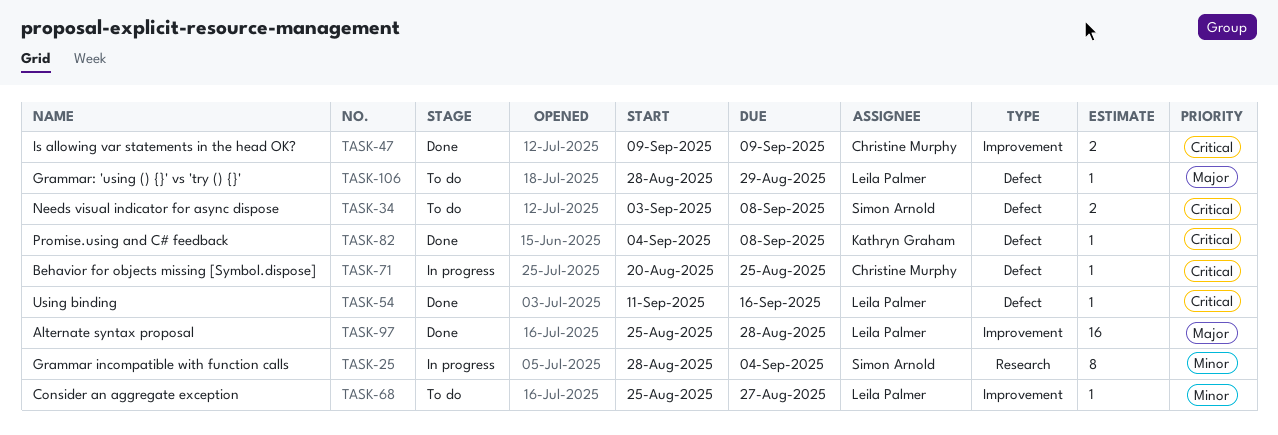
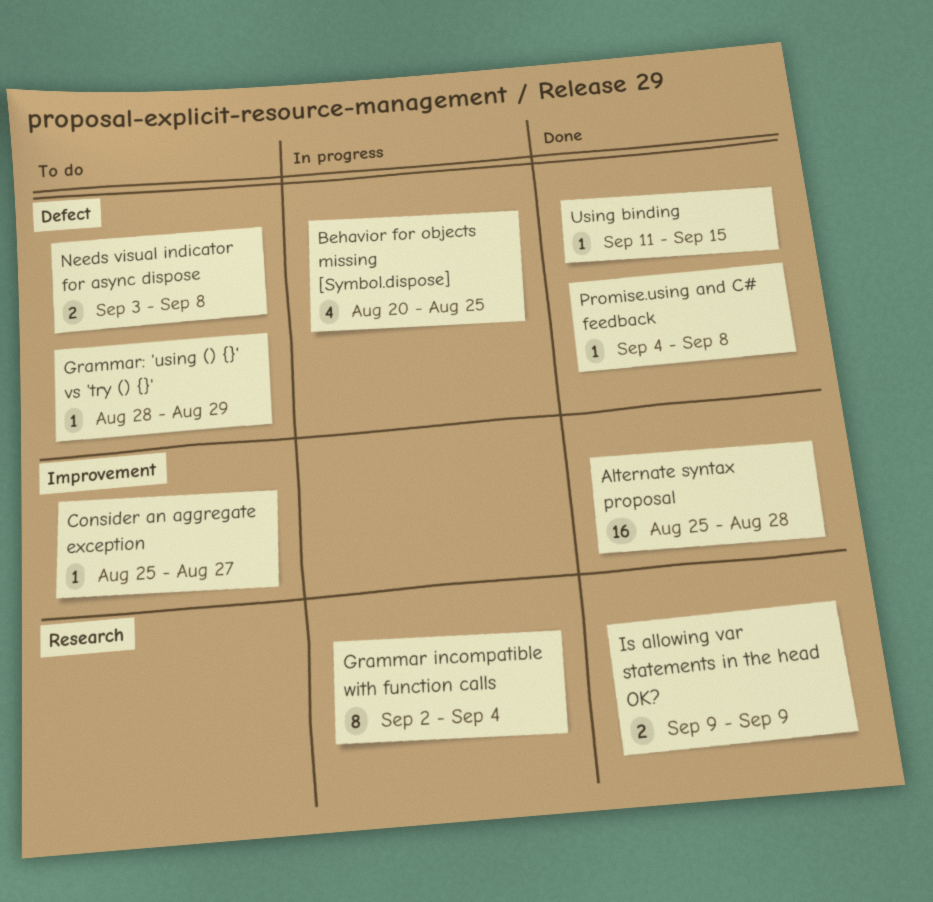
Behavior for objects missing [Symbol.dispose], estimate: 1 -> 4
Grammar incompatible with function calls, start: Aug 28 -> Sep 2
Is allowing var statements in the head OK?, label: Improvement -> Research
Using binding, due: Sep 16 -> Sep 15

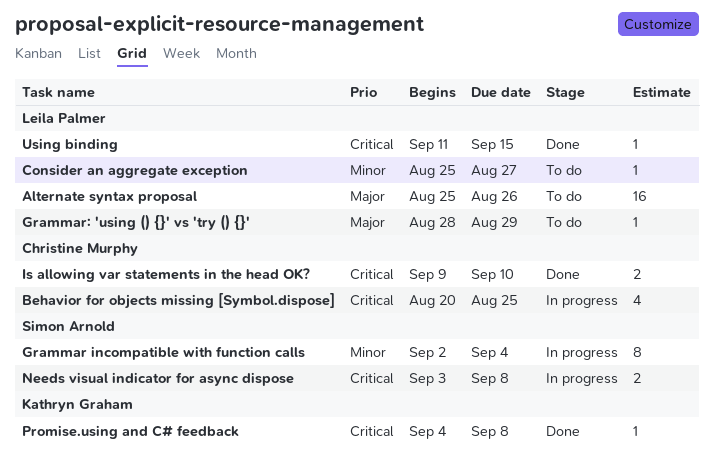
Alternate syntax proposal, status: Done -> To do
Alternate syntax proposal, due: Aug 28 -> Aug 26
Is allowing var statements in the head OK?, due: Sep 9 -> Sep 10
Needs visual indicator for async dispose, status: To do -> In progress

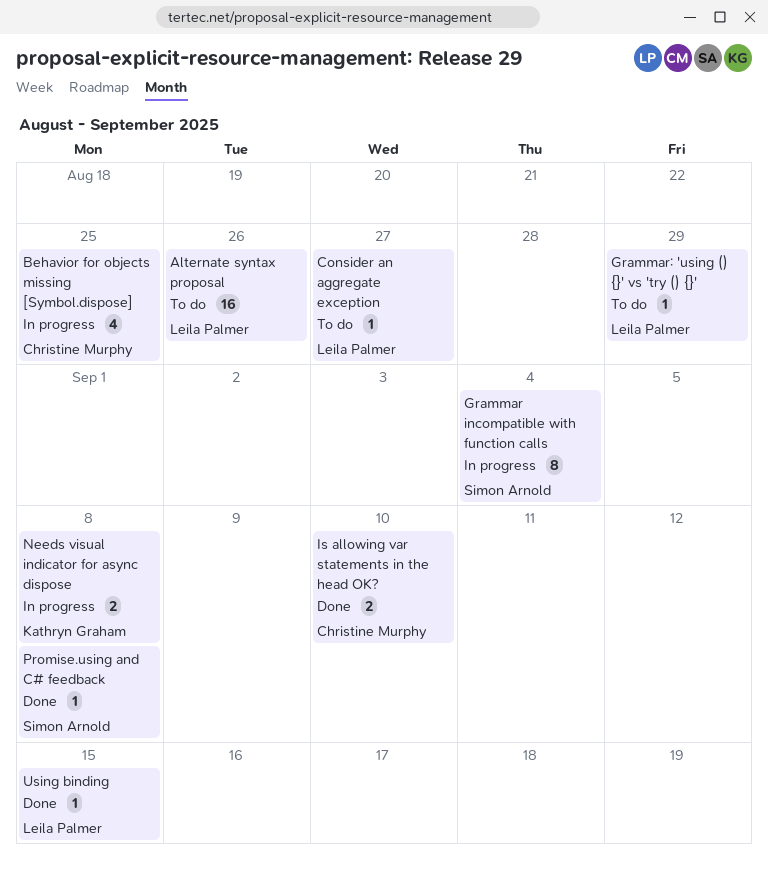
Needs visual indicator for async dispose, owner: Simon Arnold -> Kathryn Graham
Promise.using and C# feedback, owner: Kathryn Graham -> Simon Arnold

